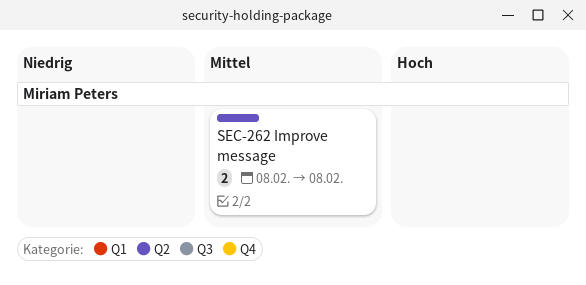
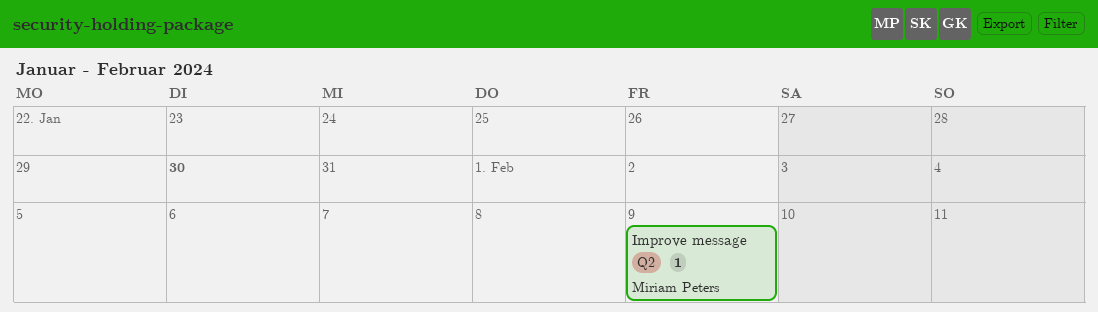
Improve message, estimate: 2 -> 1
Improve message, due: Feb 8 -> Feb 9

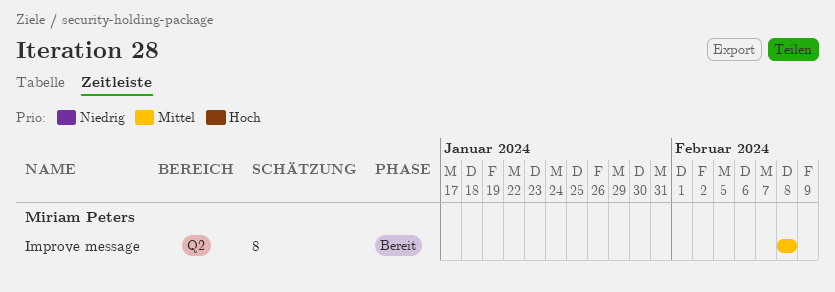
Improve message, estimate: 1 -> 8
Improve message, due: Feb 9 -> Feb 8

